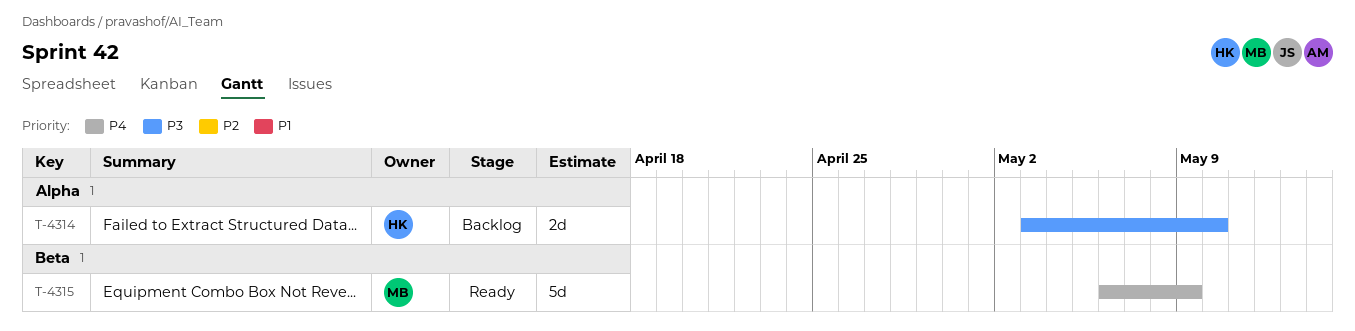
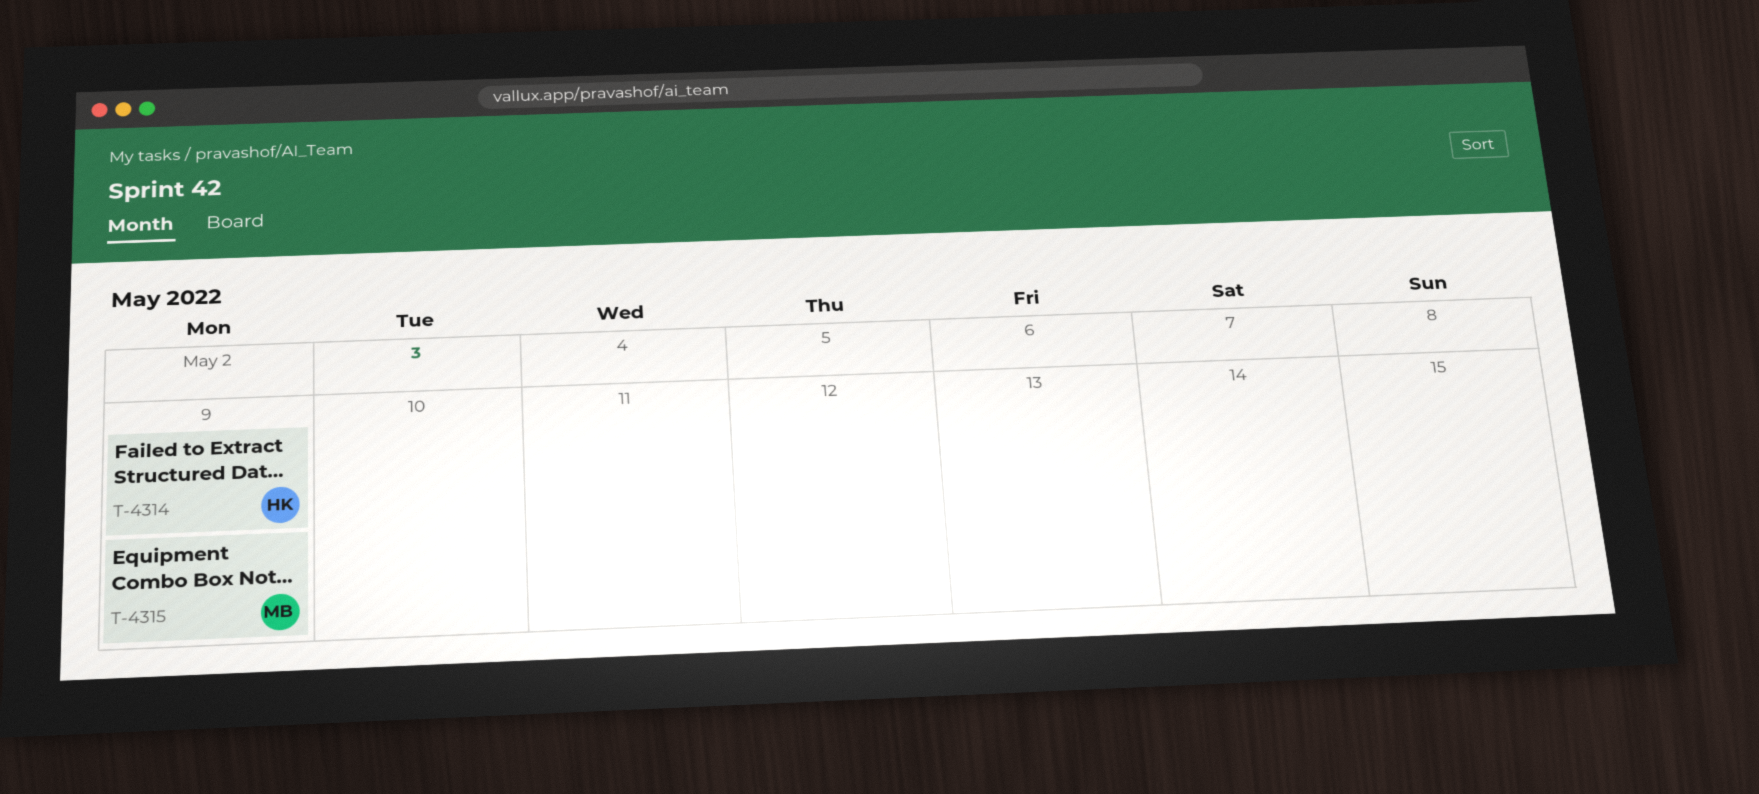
T-4314, due: May 10 -> May 9

